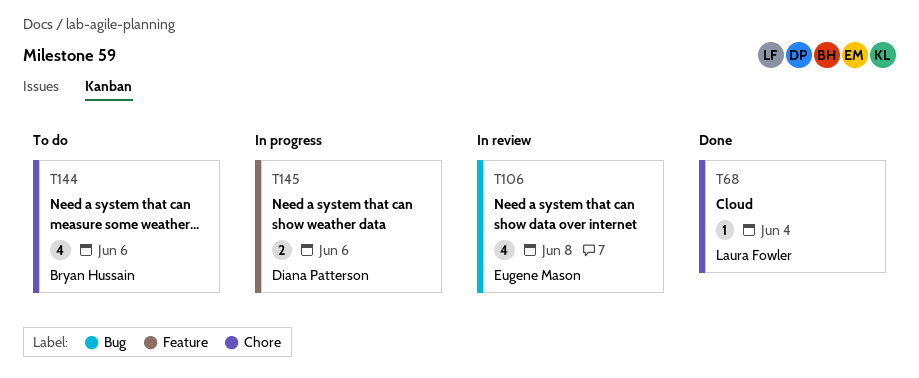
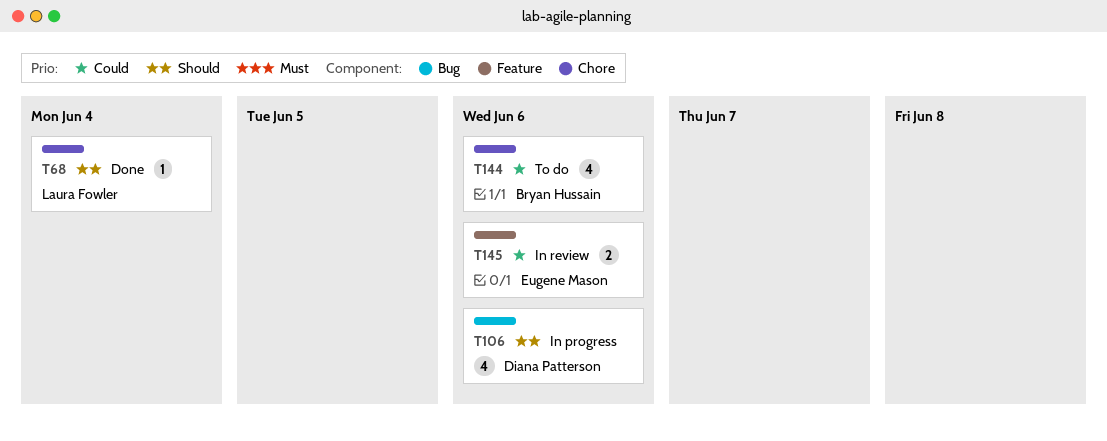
T106, status: In review -> In progress
T106, owner: Eugene Mason -> Diana Patterson
T106, due: Jun 8 -> Jun 6
T145, status: In progress -> In review
T145, owner: Diana Patterson -> Eugene Mason

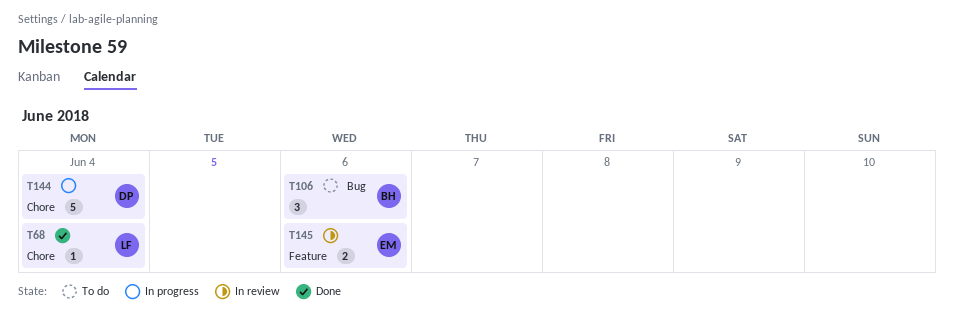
T106, status: In progress -> To do
T106, owner: Diana Patterson -> Bryan Hussain
T106, estimate: 4 -> 3
T144, status: To do -> In progress
T144, owner: Bryan Hussain -> Diana Patterson
T144, estimate: 4 -> 5
T144, due: Jun 6 -> Jun 4

